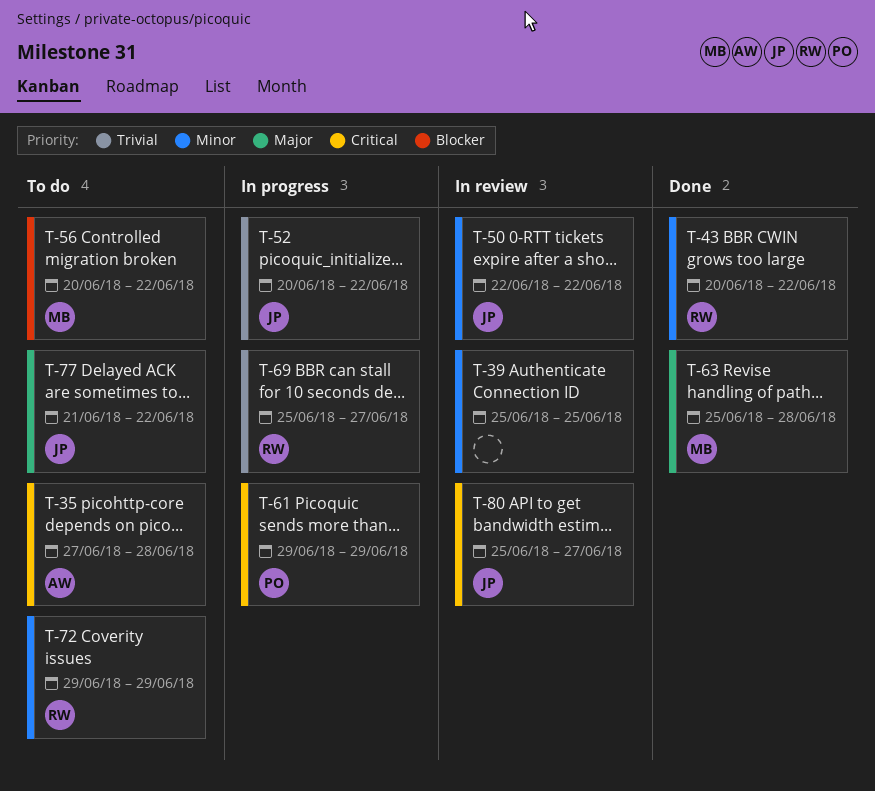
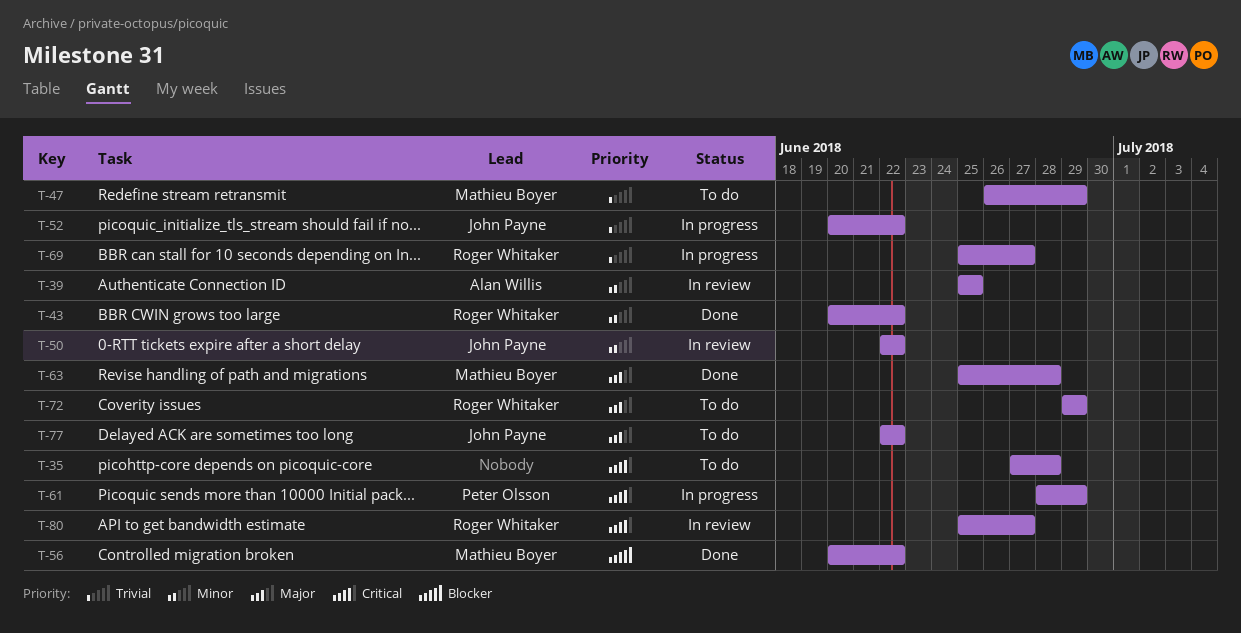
T-35, owner: Alan Willis -> none
T-39, owner: none -> Alan Willis
T-47: none -> present
T-56, status: To do -> Done
T-61, start: Jun 29 -> Jun 28
T-72, priority: Minor -> Major
T-77, start: Jun 21 -> Jun 22
T-80, owner: John Payne -> Roger Whitaker

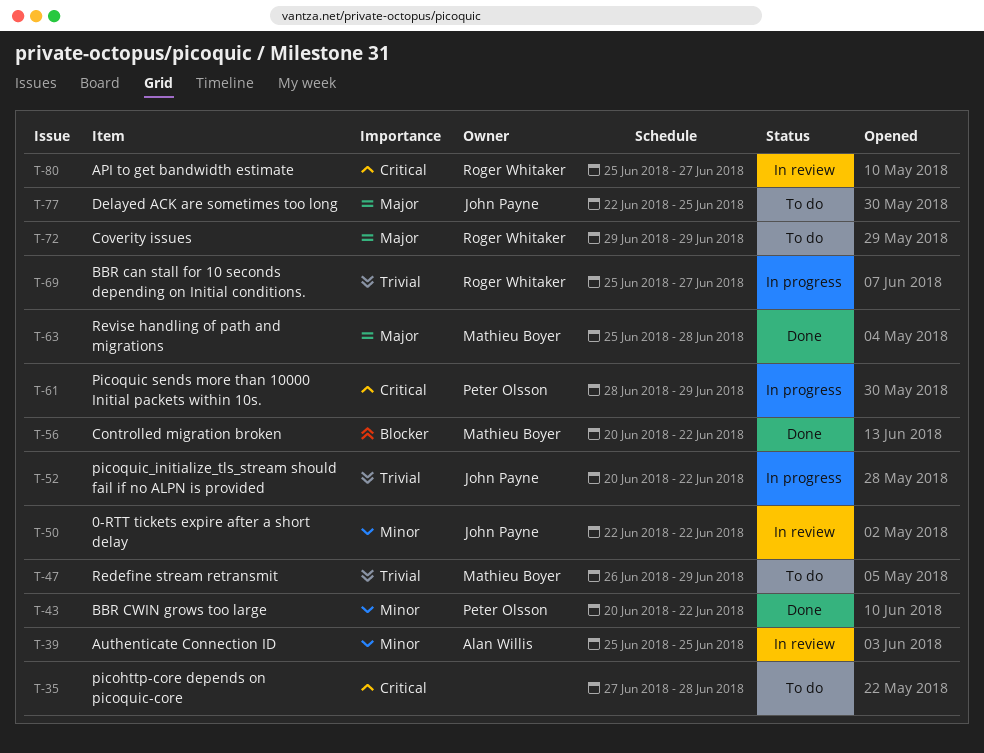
T-43, owner: Roger Whitaker -> Peter Olsson
T-77, due: Jun 22 -> Jun 25

